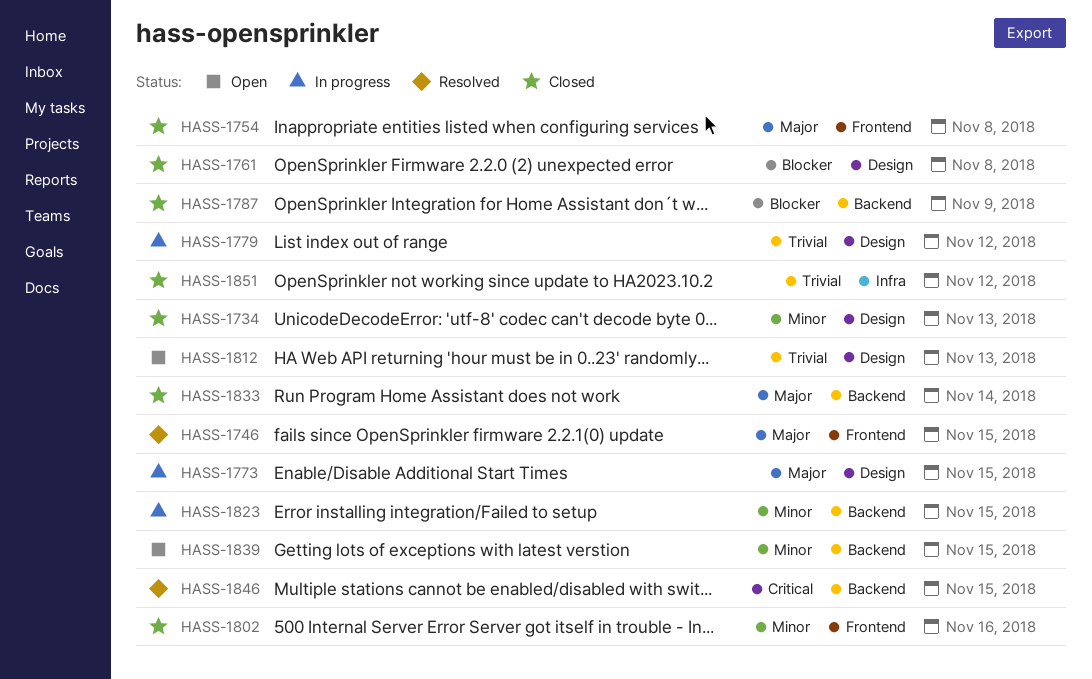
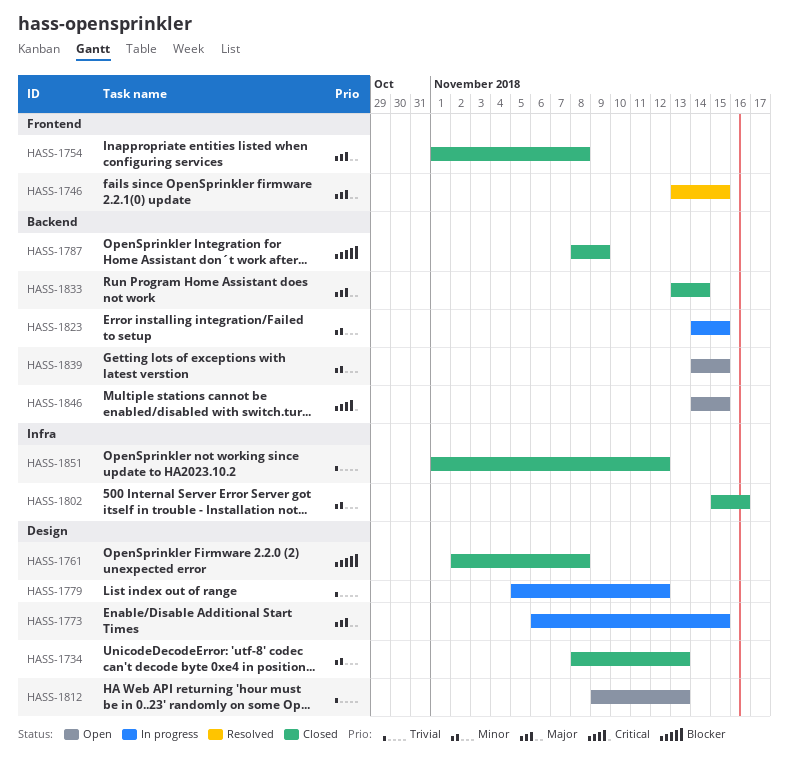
HASS-1802, label: Frontend -> Infra
HASS-1846, status: Resolved -> Open

